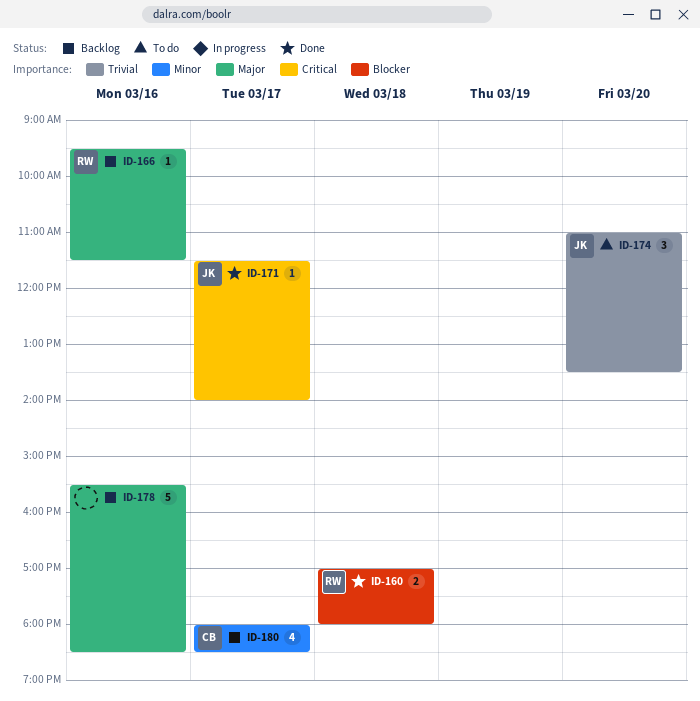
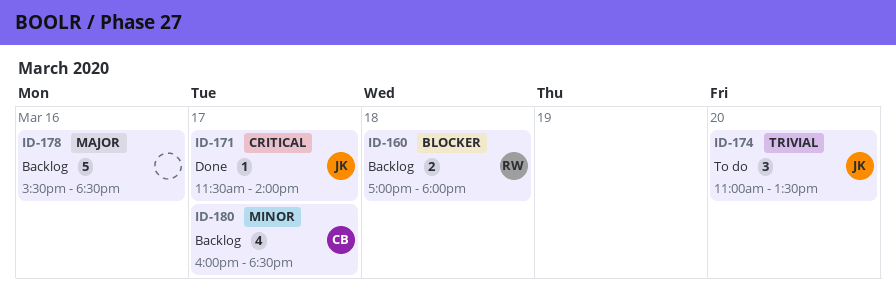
ID-160, status: Done -> Backlog
ID-166: present -> none
ID-180, begins: 18:00 -> 16:00

